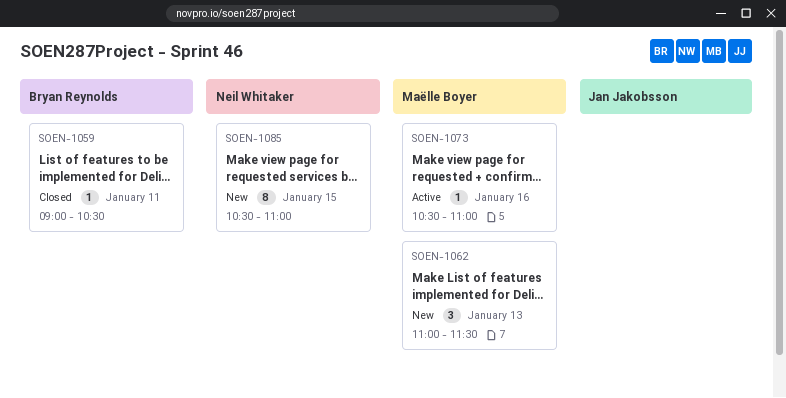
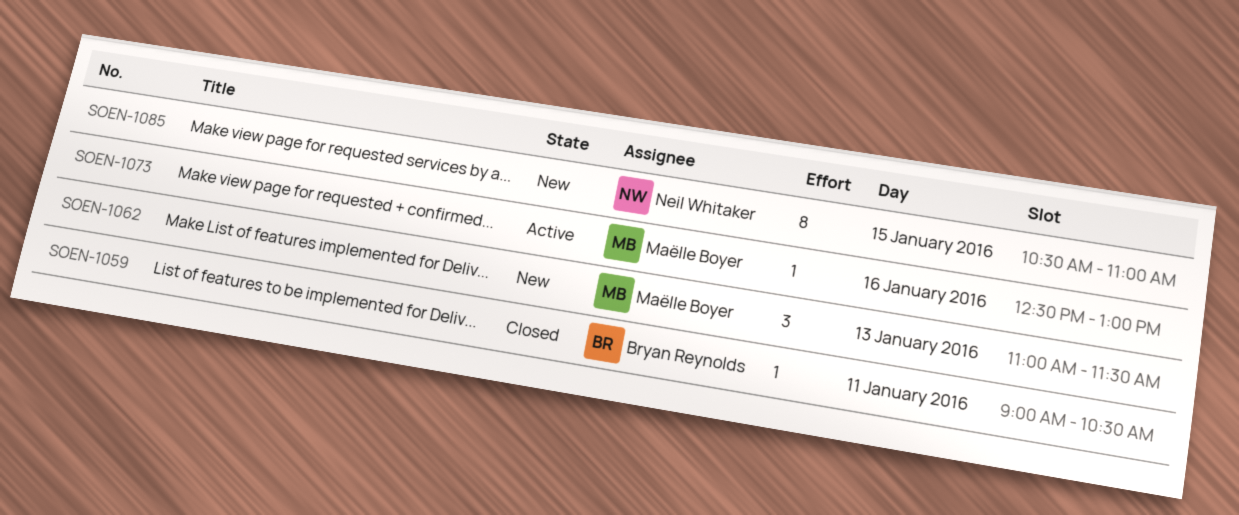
SOEN-1073, begins: 10:30 -> 12:30
SOEN-1073, ends: 11:00 -> 13:00

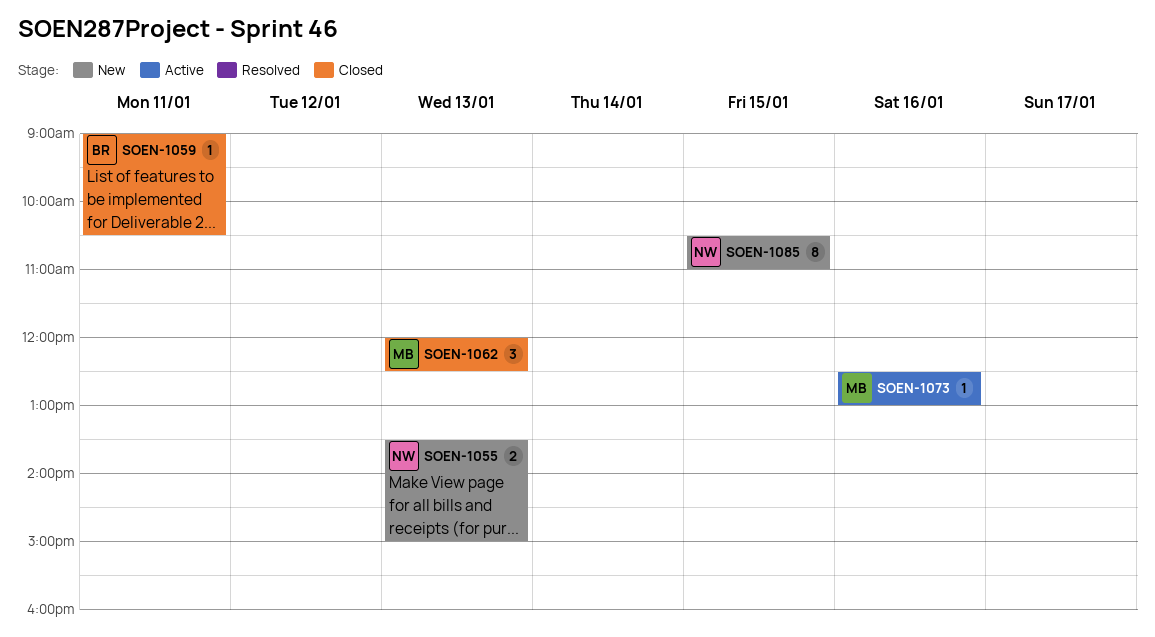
SOEN-1055: none -> present
SOEN-1062, status: New -> Closed
SOEN-1062, begins: 11:00 -> 12:00
SOEN-1062, ends: 11:30 -> 12:30

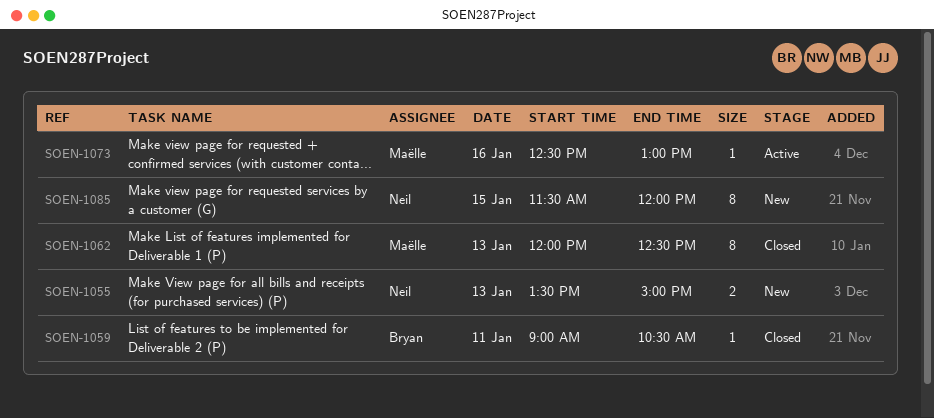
SOEN-1062, estimate: 3 -> 8
SOEN-1085, begins: 10:30 -> 11:30
SOEN-1085, ends: 11:00 -> 12:00

